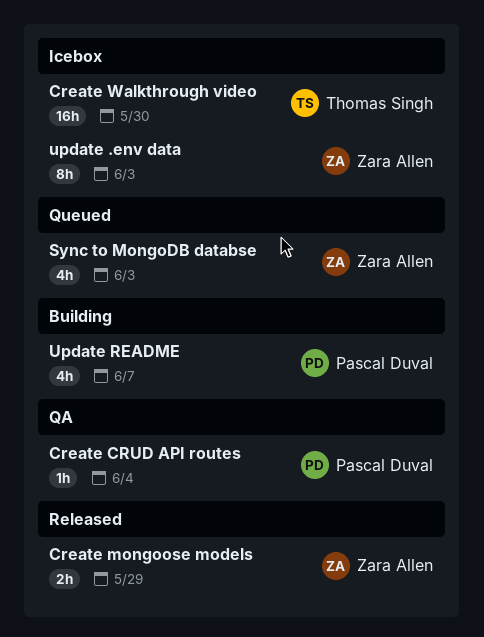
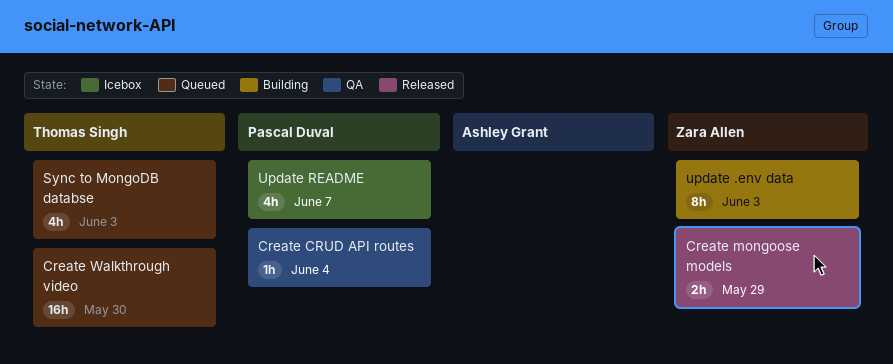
Create Walkthrough video, status: Icebox -> Queued
Sync to MongoDB databse, owner: Zara Allen -> Thomas Singh
update .env data, status: Icebox -> Building
Update README, status: Building -> Icebox

